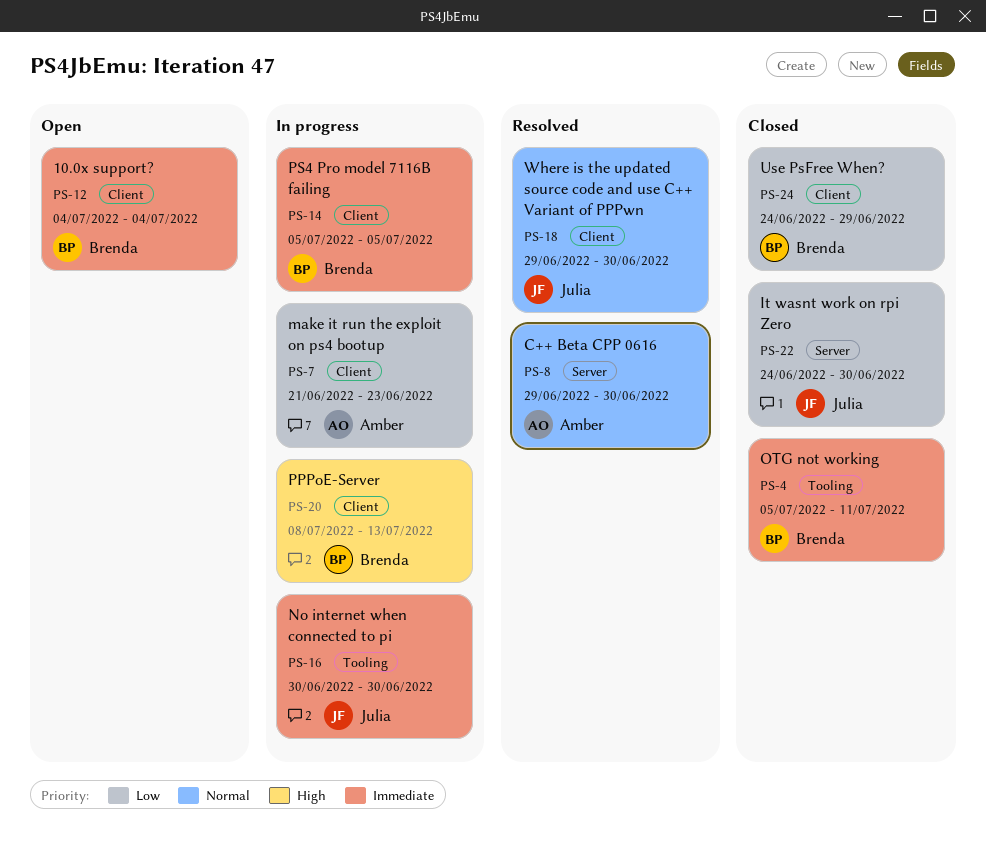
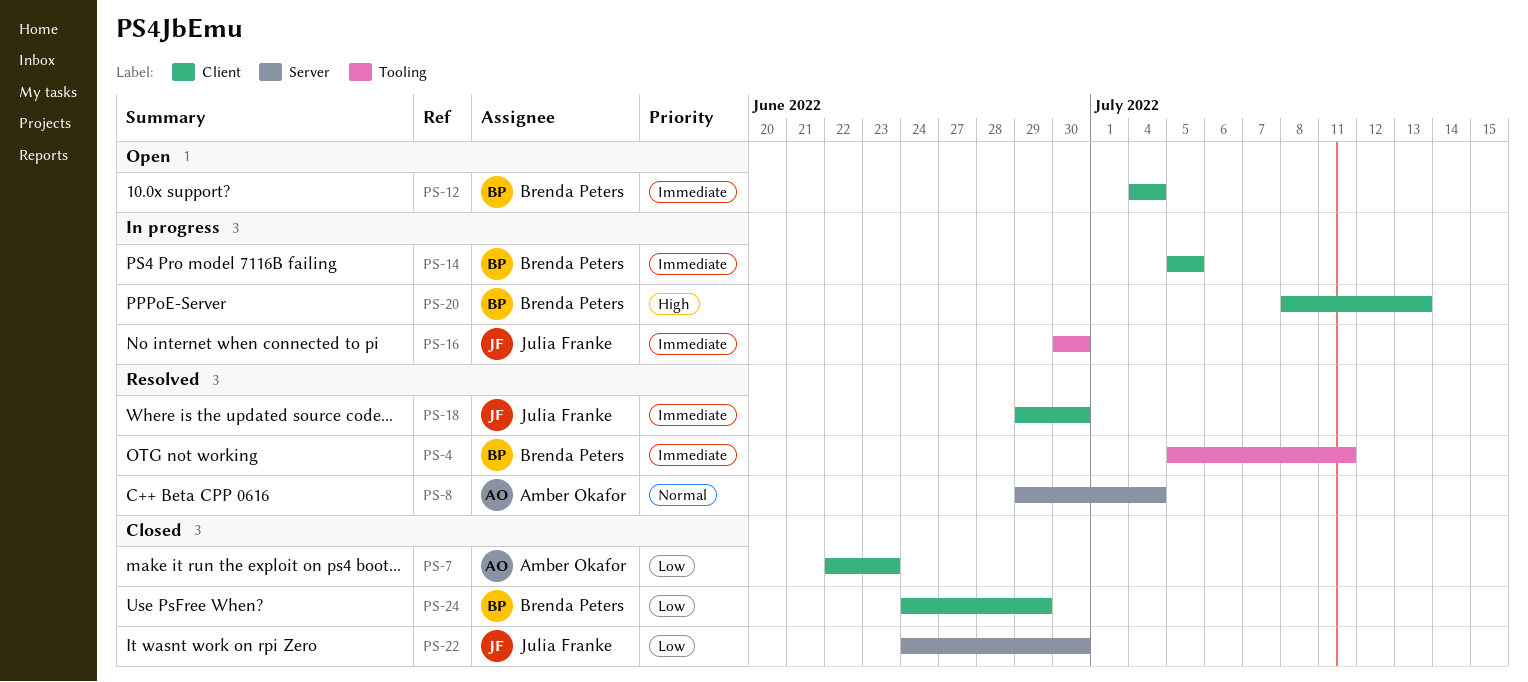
PS-4, status: Closed -> Resolved
PS-7, status: In progress -> Closed
PS-7, start: Jun 21 -> Jun 22
PS-8, due: Jun 30 -> Jul 4
PS-18, priority: Normal -> Immediate

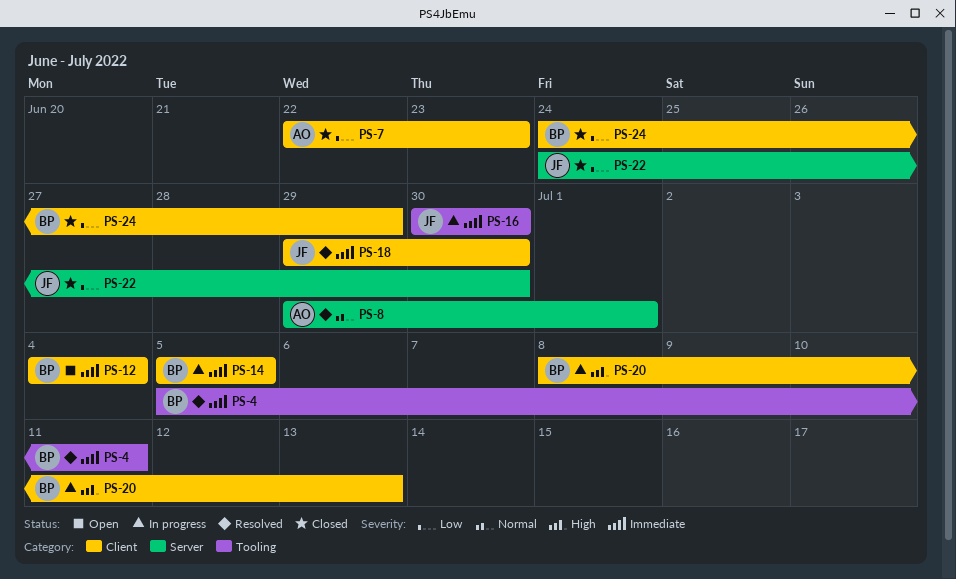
PS-8, due: Jul 4 -> Jul 1

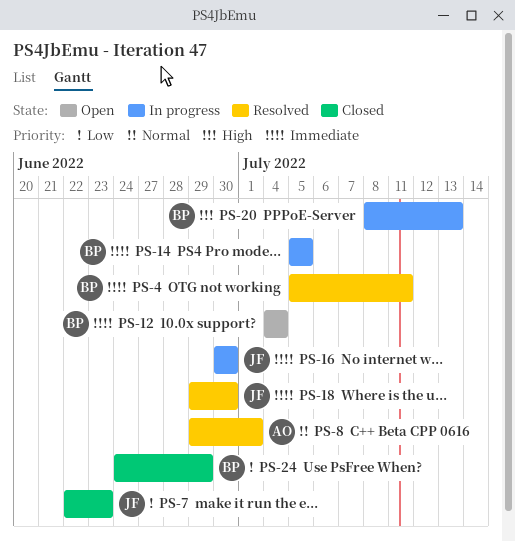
PS-7, owner: AO -> JF
PS-22: present -> none

